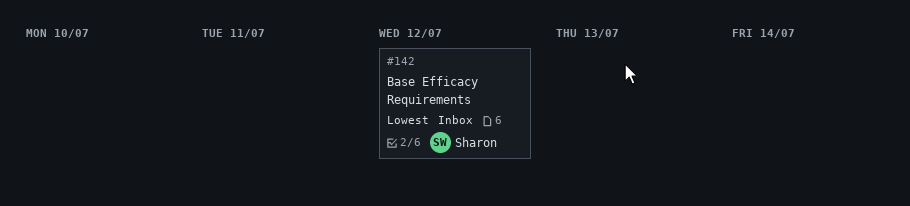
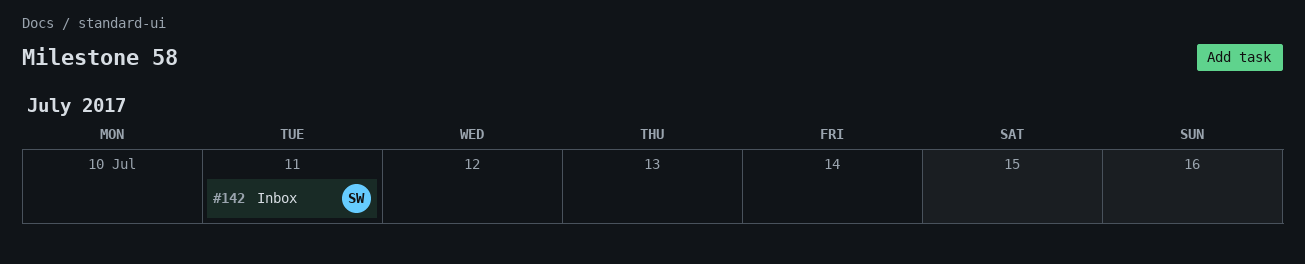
#142, due: Jul 12 -> Jul 11

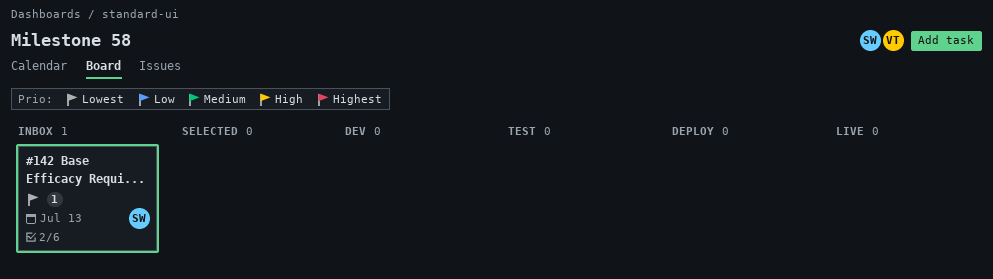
#142, due: Jul 11 -> Jul 13

